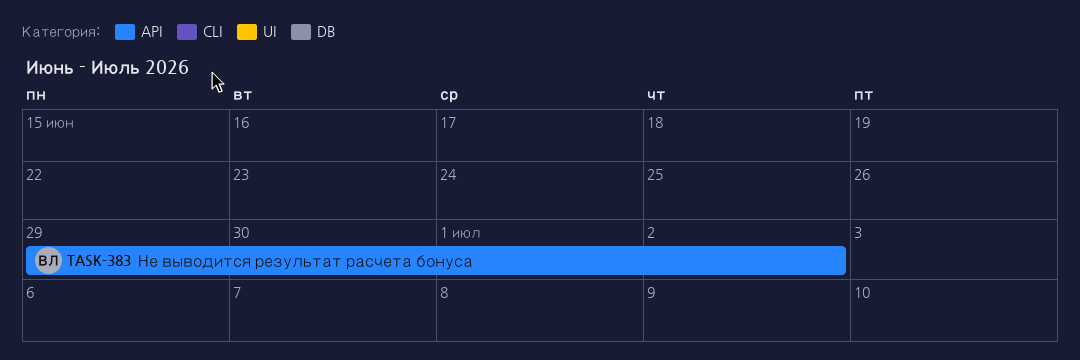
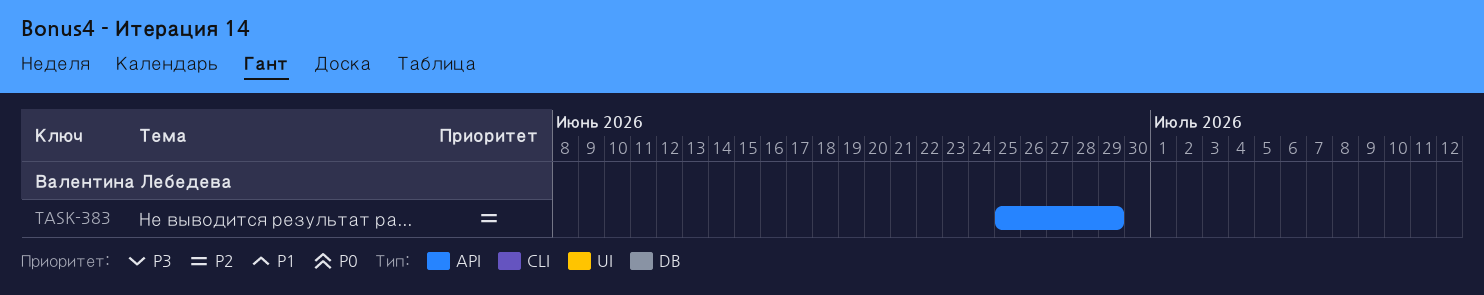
TASK-383, start: Jun 29 -> Jun 25
TASK-383, due: Jul 2 -> Jun 29

